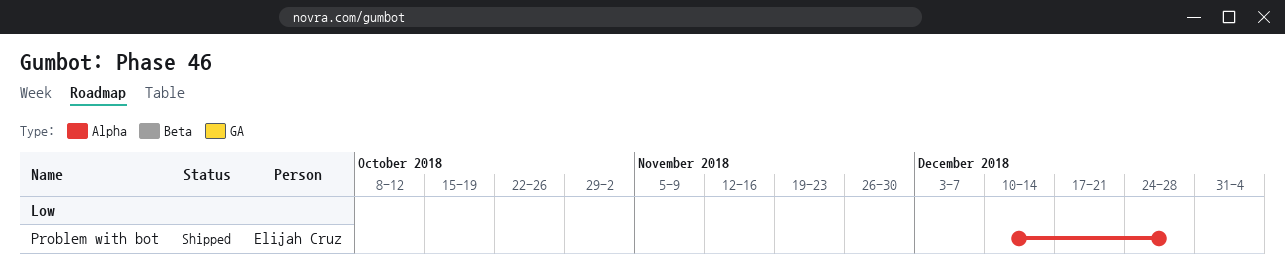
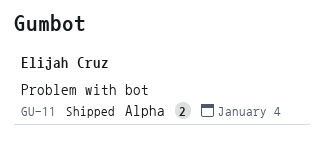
Problem with bot, due: Dec 28 -> Jan 4

